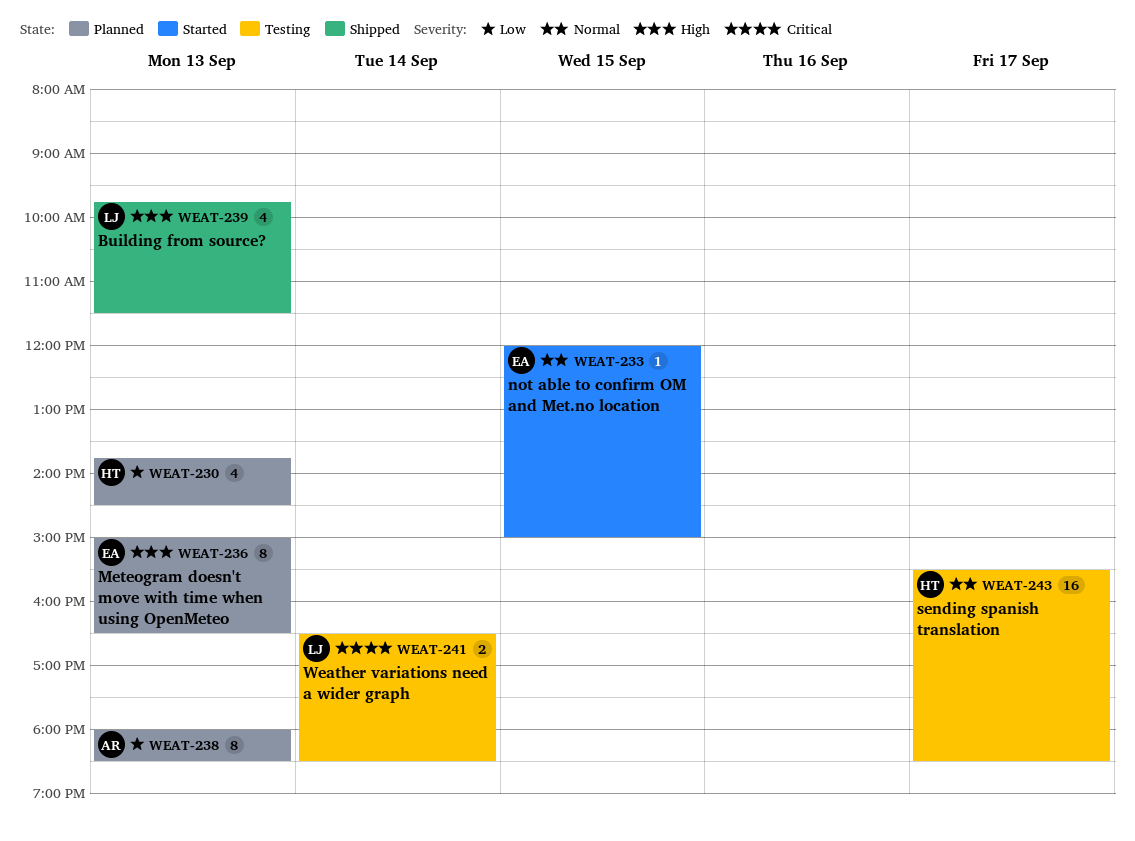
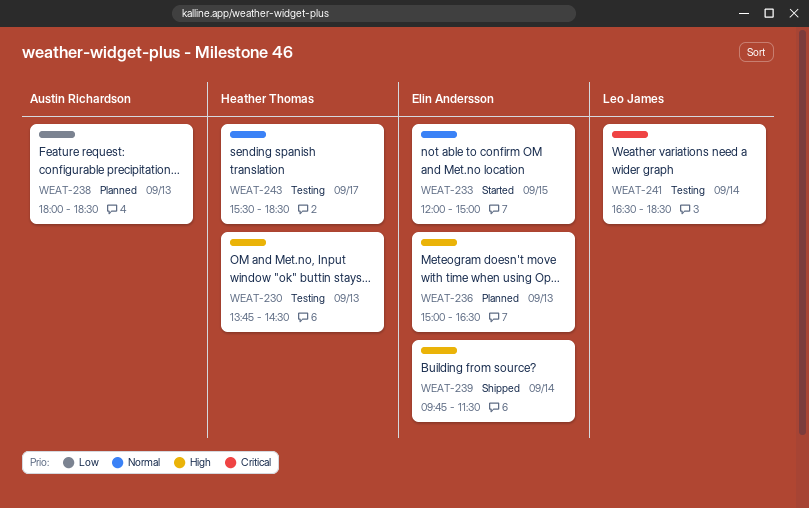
WEAT-230, status: Planned -> Testing
WEAT-230, priority: Low -> High
WEAT-239, owner: Leo James -> Elin Andersson
WEAT-239, day: Sep 13 -> Sep 14

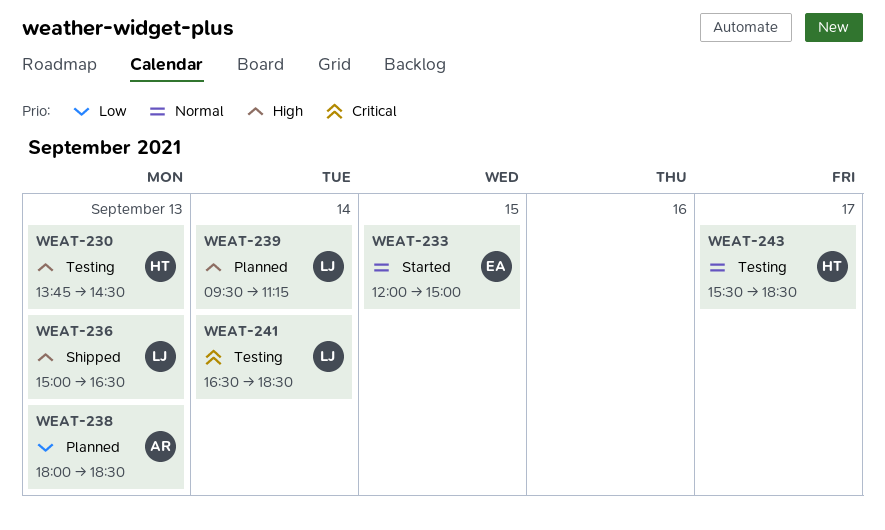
WEAT-236, status: Planned -> Shipped
WEAT-236, owner: Elin Andersson -> Leo James
WEAT-239, status: Shipped -> Planned
WEAT-239, owner: Elin Andersson -> Leo James
WEAT-239, begins: 09:45 -> 09:30
WEAT-239, ends: 11:30 -> 11:15

